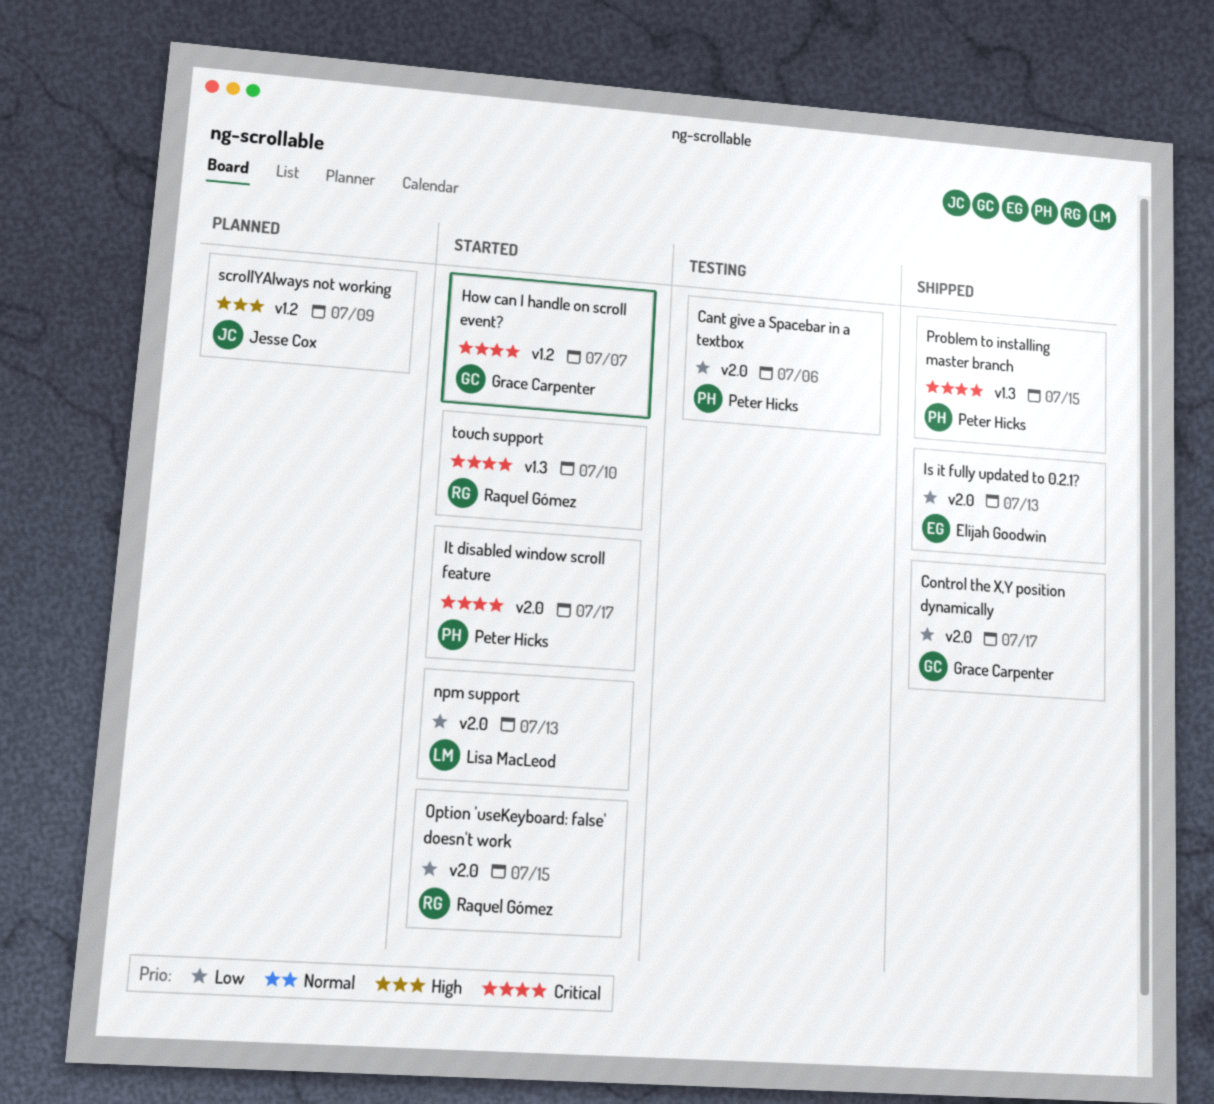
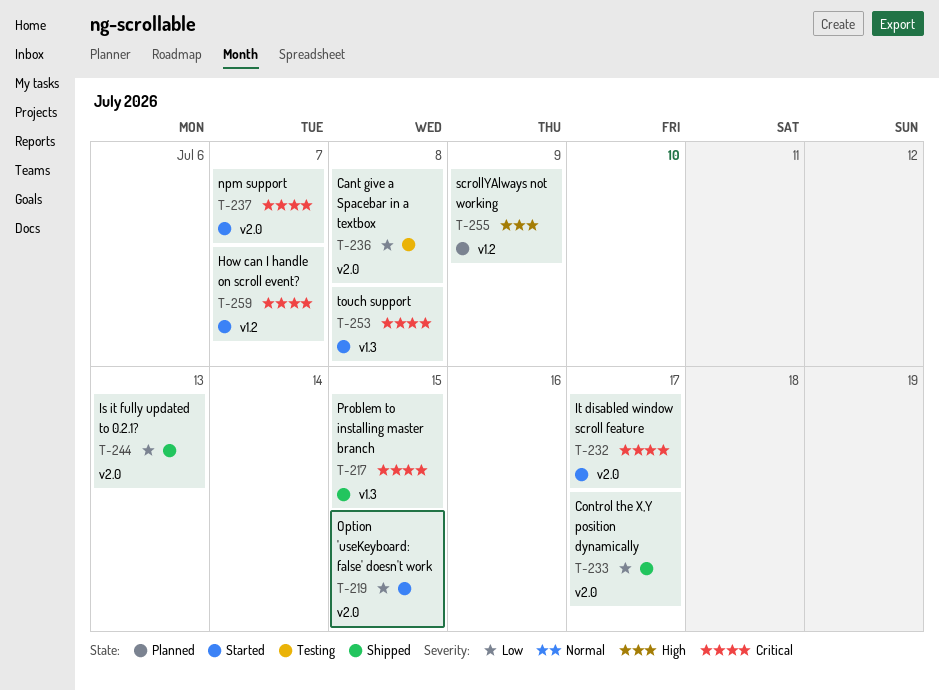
Cant give a Spacebar in a textbox, due: Jul 6 -> Jul 8
npm support, priority: Low -> Critical
npm support, due: Jul 13 -> Jul 7
touch support, due: Jul 10 -> Jul 8

